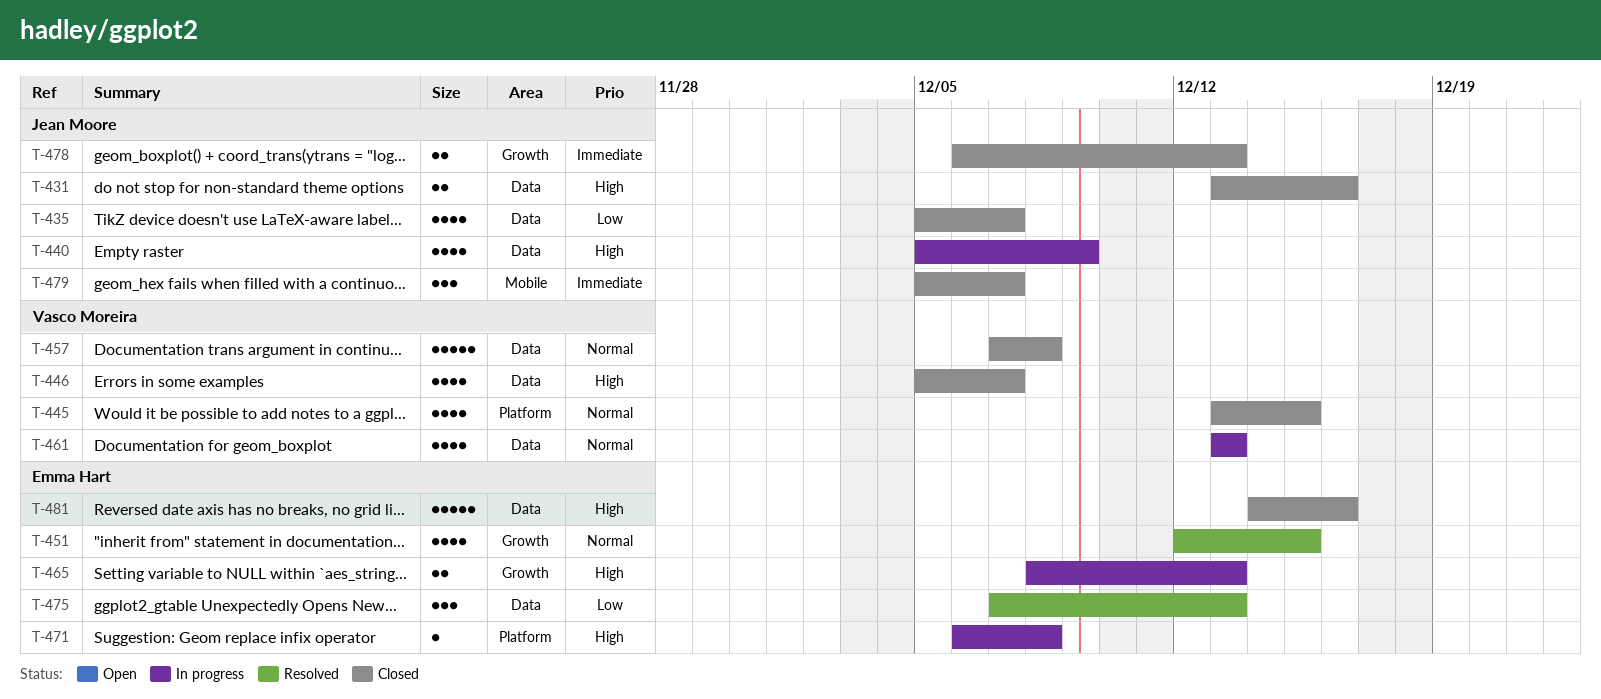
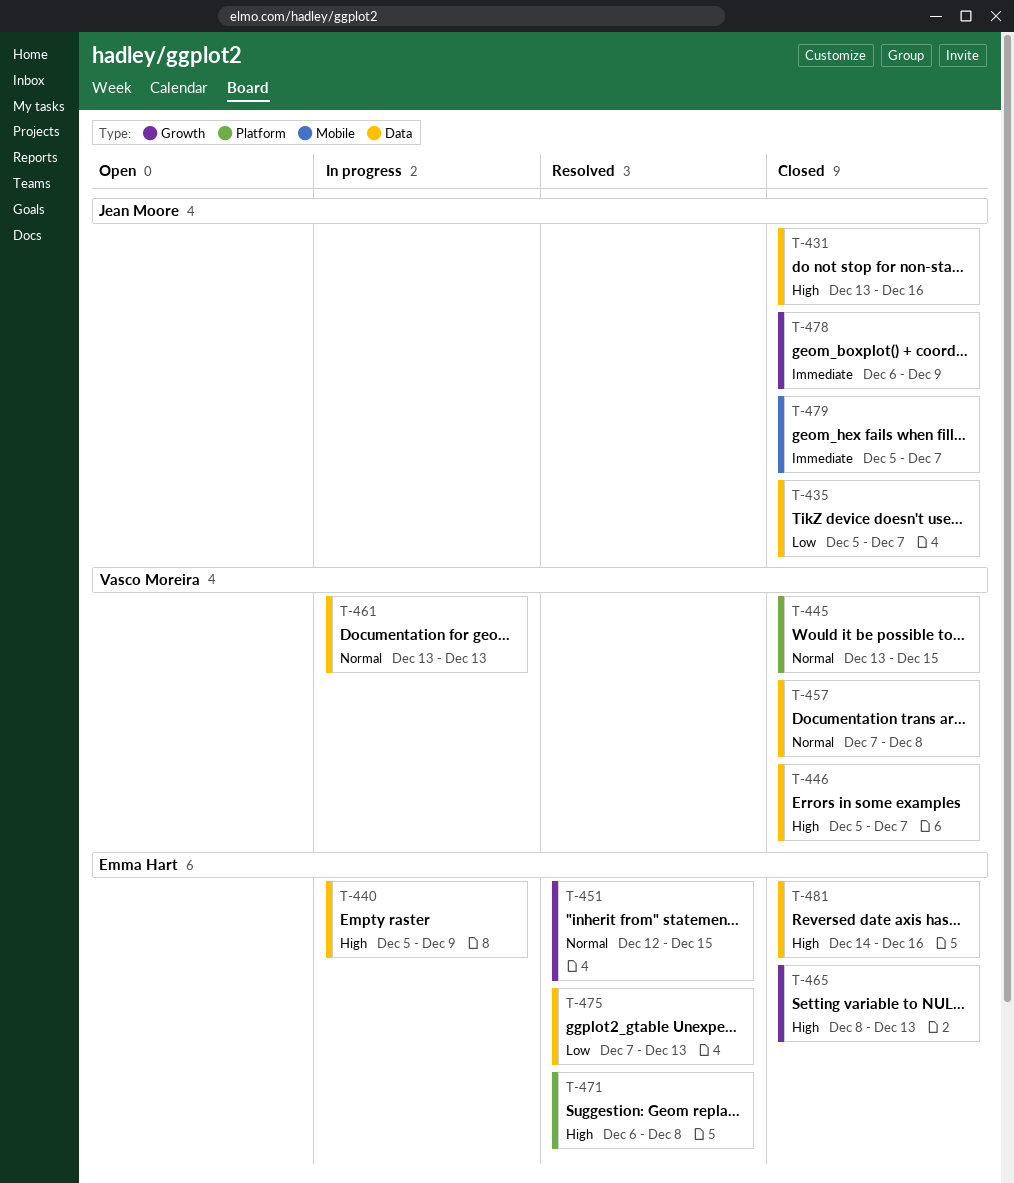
T-440, owner: Jean Moore -> Emma Hart
T-465, status: In progress -> Closed
T-471, status: In progress -> Resolved
T-478, due: Dec 13 -> Dec 9

